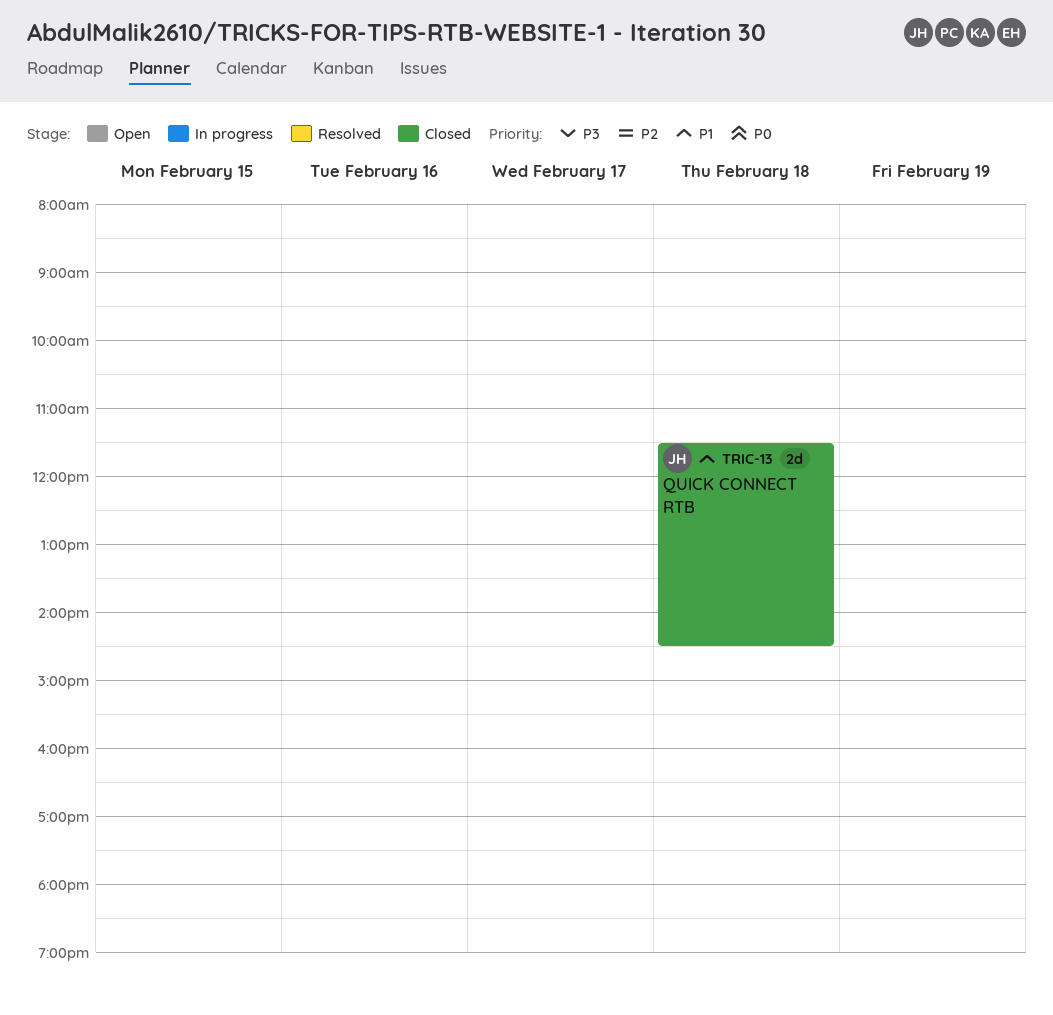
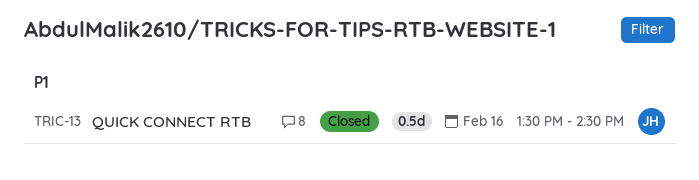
TRIC-13, estimate: 2d -> 0.5d
TRIC-13, day: Feb 18 -> Feb 16
TRIC-13, begins: 11:30 -> 13:30

